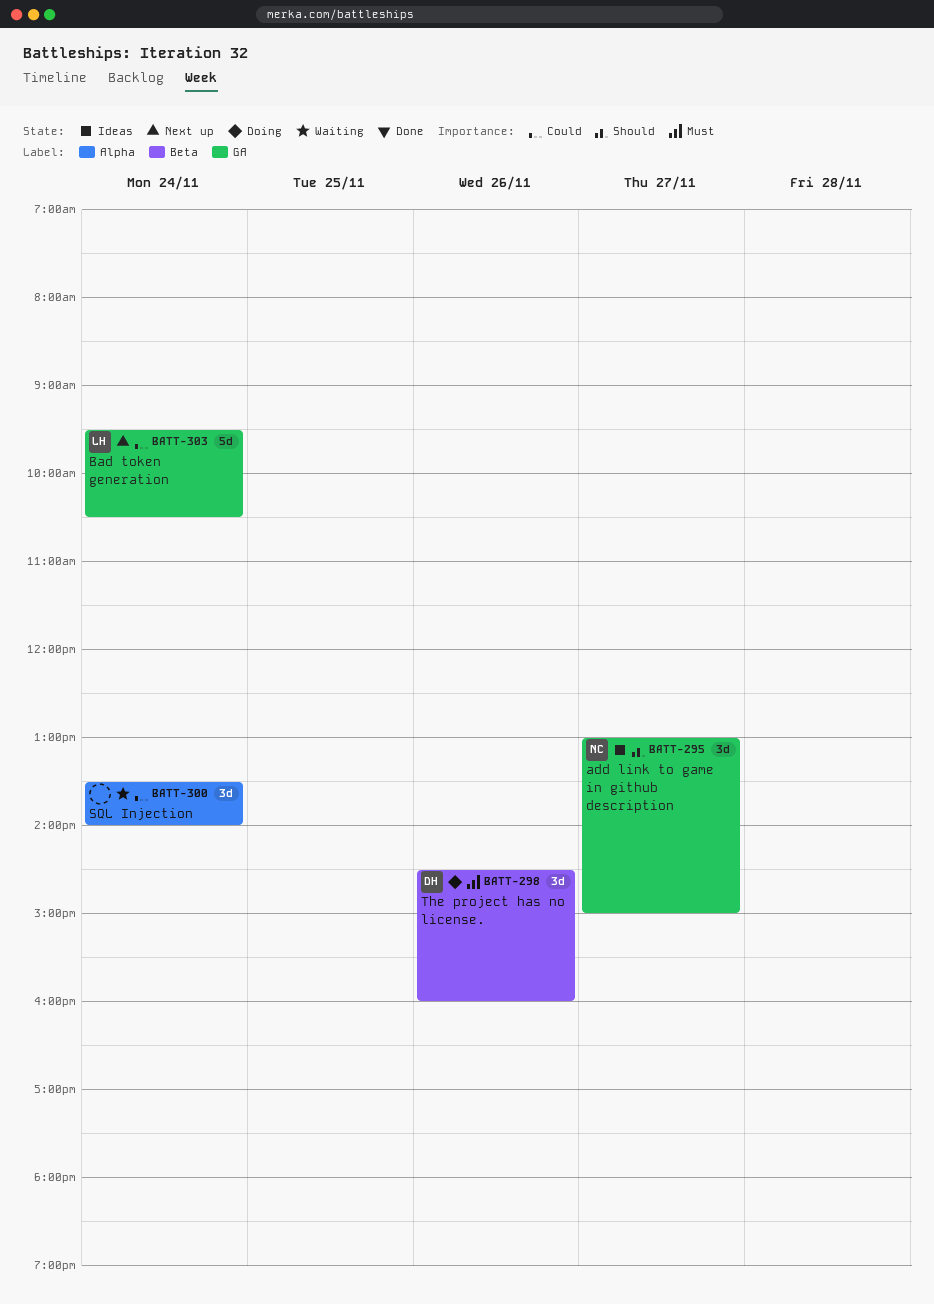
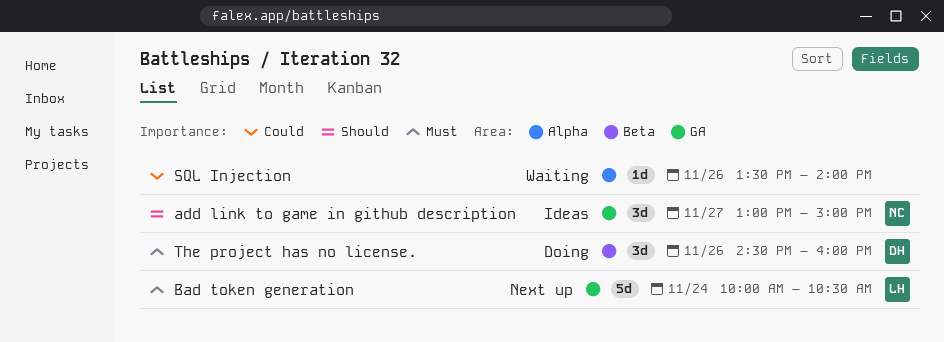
Bad token generation, priority: Could -> Must
Bad token generation, begins: 09:30 -> 10:00
SQL Injection, estimate: 3d -> 1d
SQL Injection, day: Nov 24 -> Nov 26

